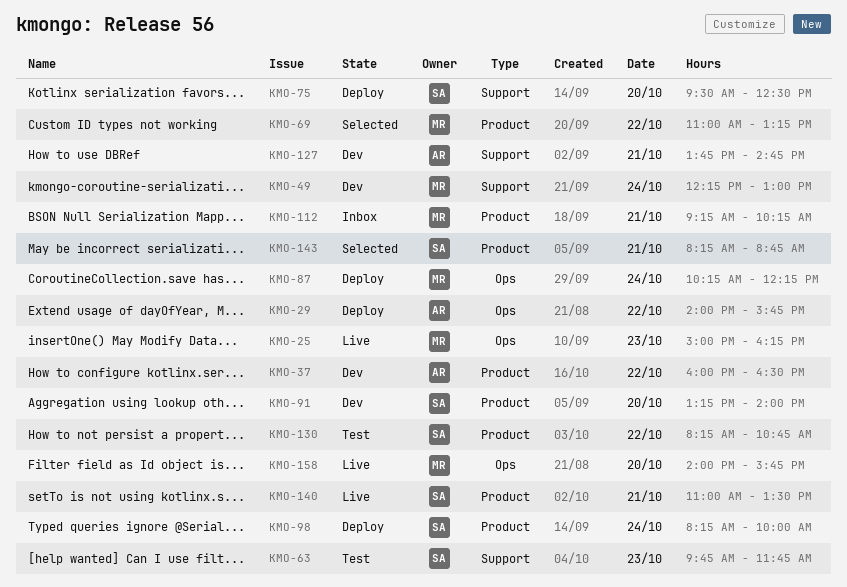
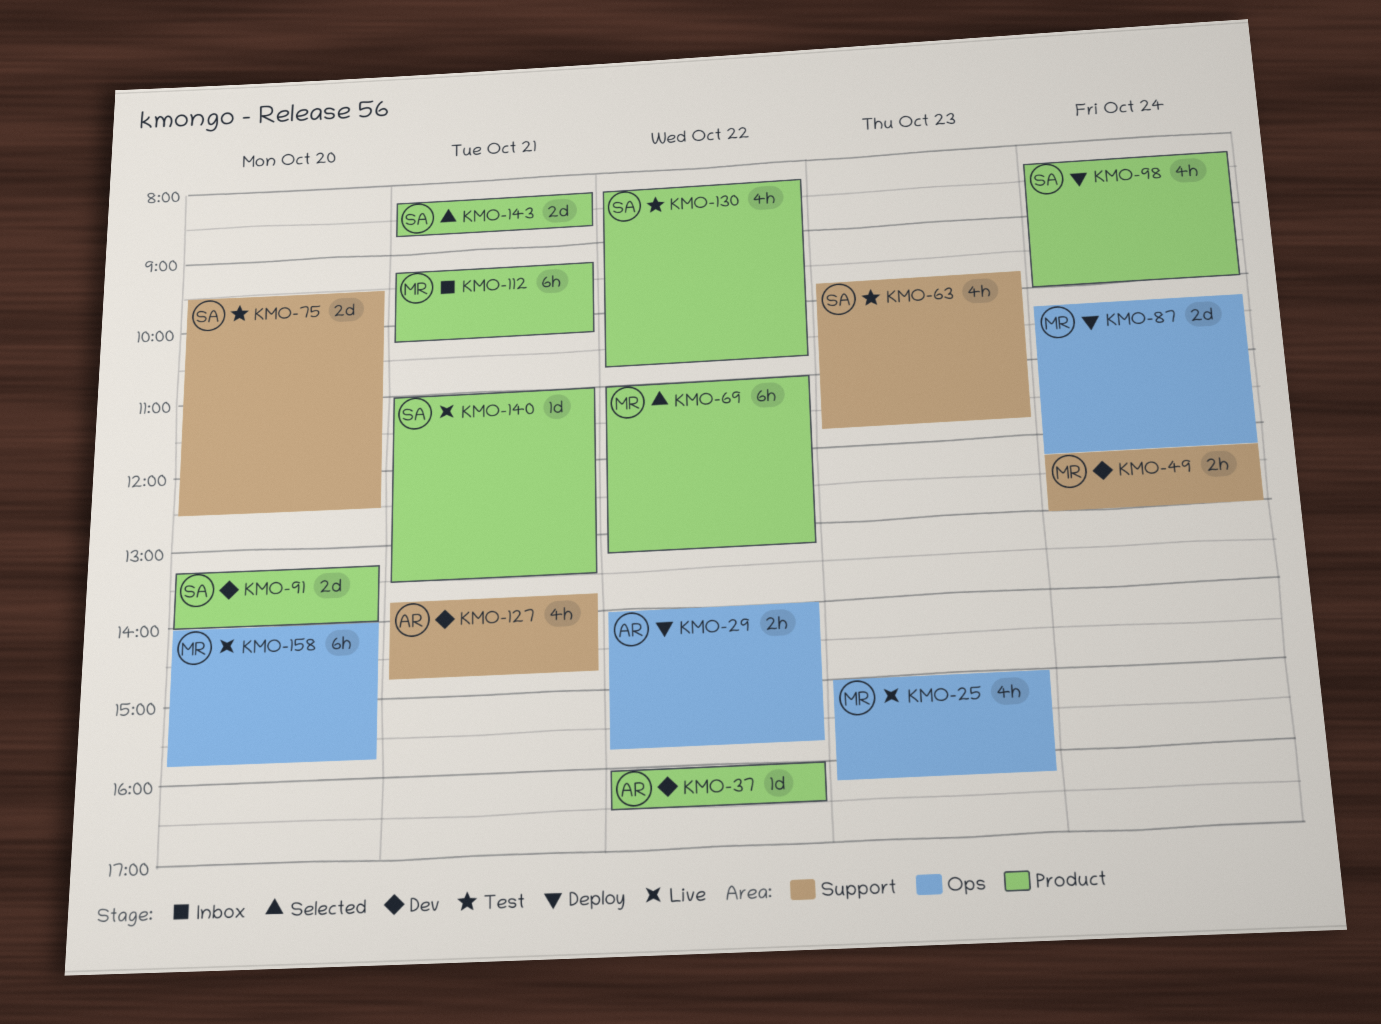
KMO-75, status: Deploy -> Test

